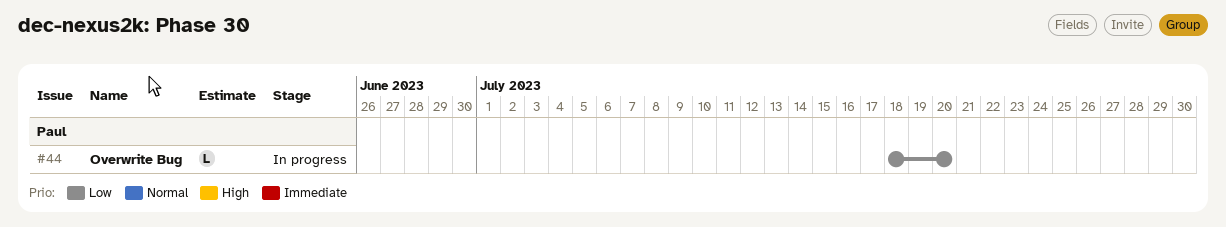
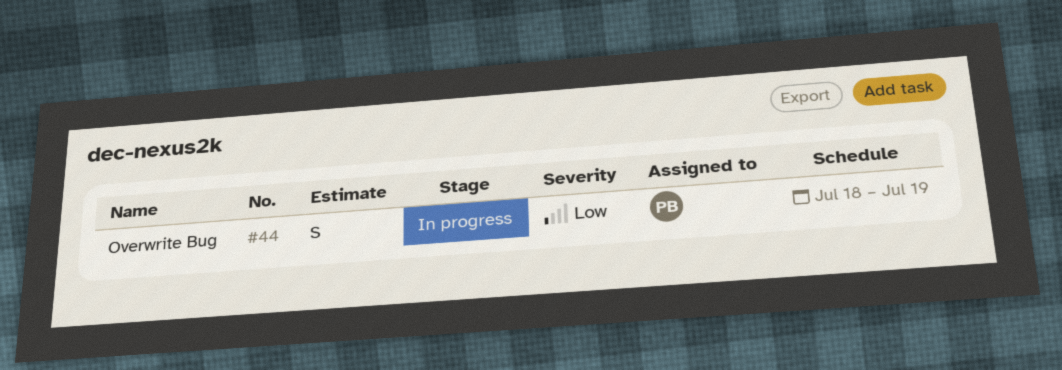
#44, estimate: L -> S
#44, due: Jul 20 -> Jul 19

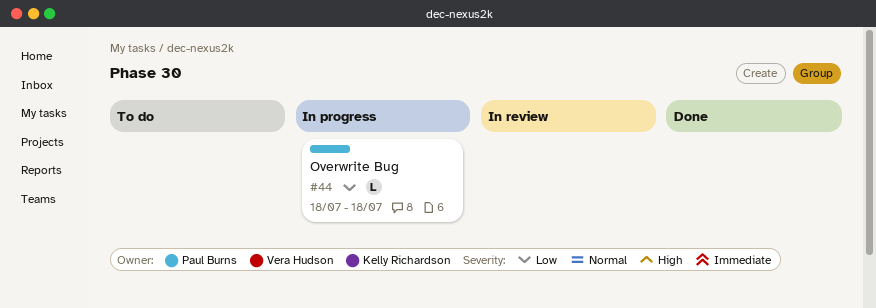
#44, estimate: S -> L
#44, due: Jul 19 -> Jul 18

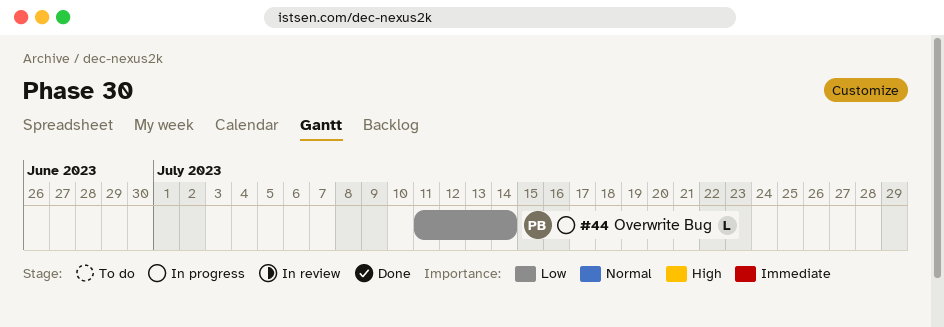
#44, start: Jul 18 -> Jul 11
#44, due: Jul 18 -> Jul 14

